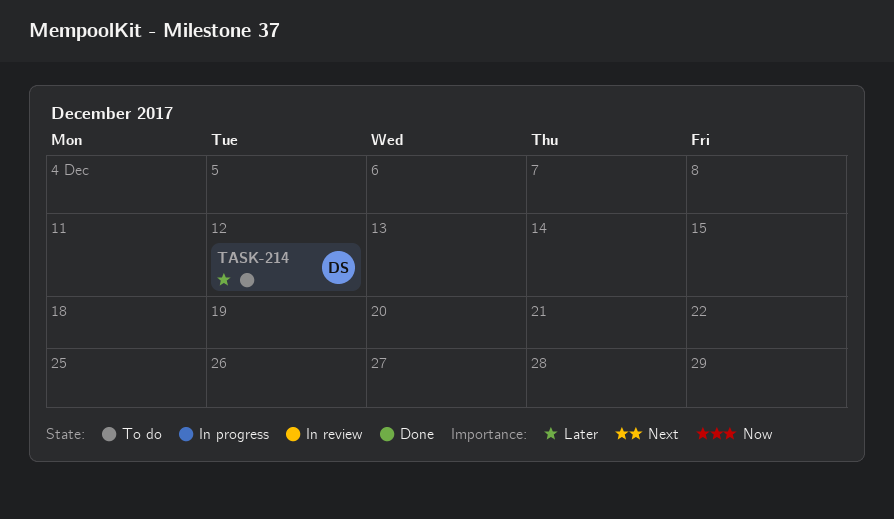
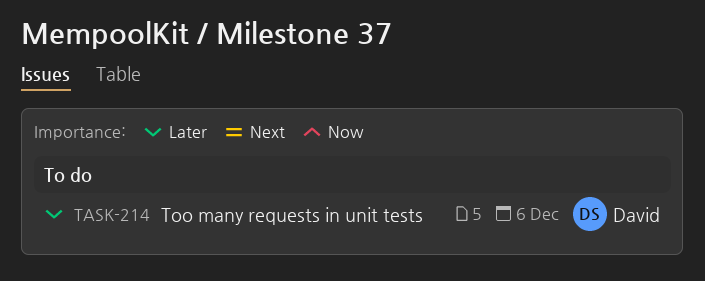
TASK-214, due: Dec 12 -> Dec 6

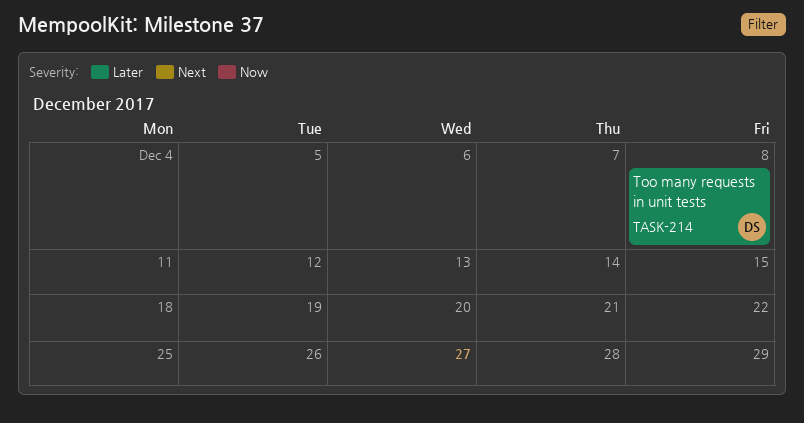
TASK-214, due: Dec 6 -> Dec 8

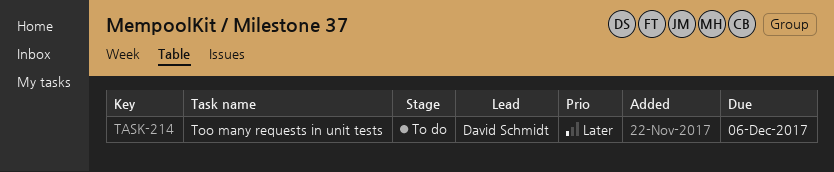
TASK-214, due: Dec 8 -> Dec 6

